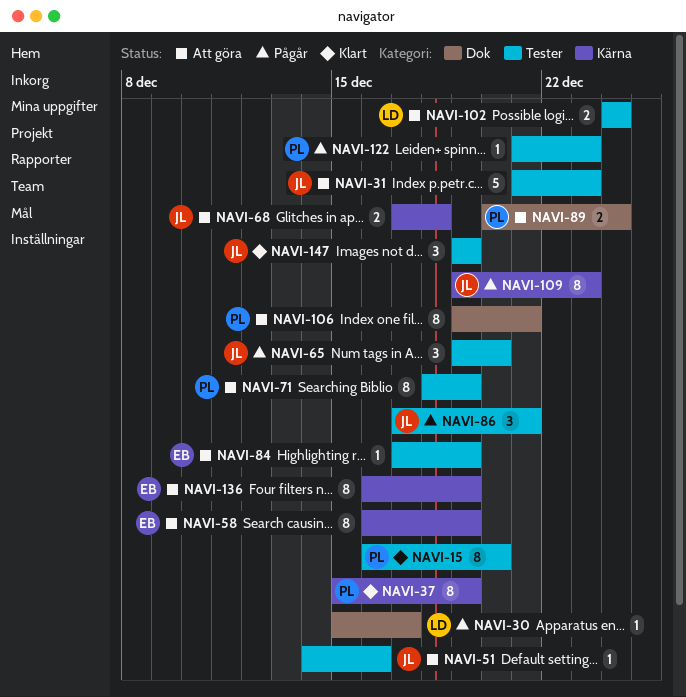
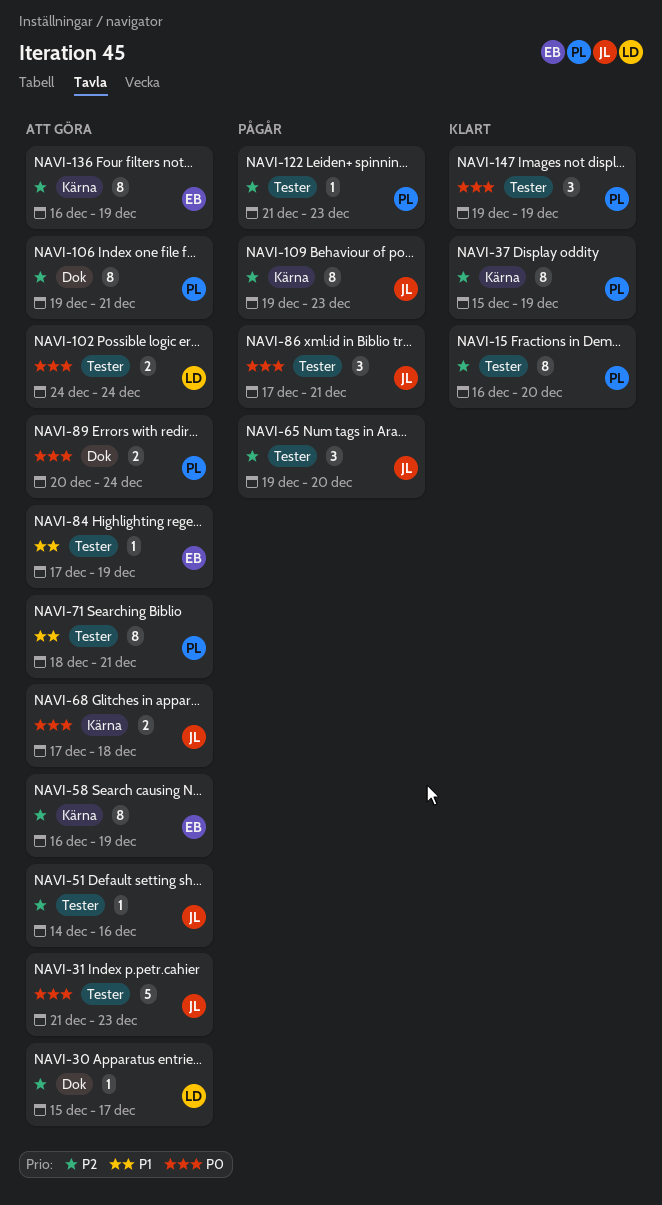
NAVI-30, status: Pågår -> Att göra
NAVI-71, due: Dec 19 -> Dec 21
NAVI-147, owner: JL -> PL

